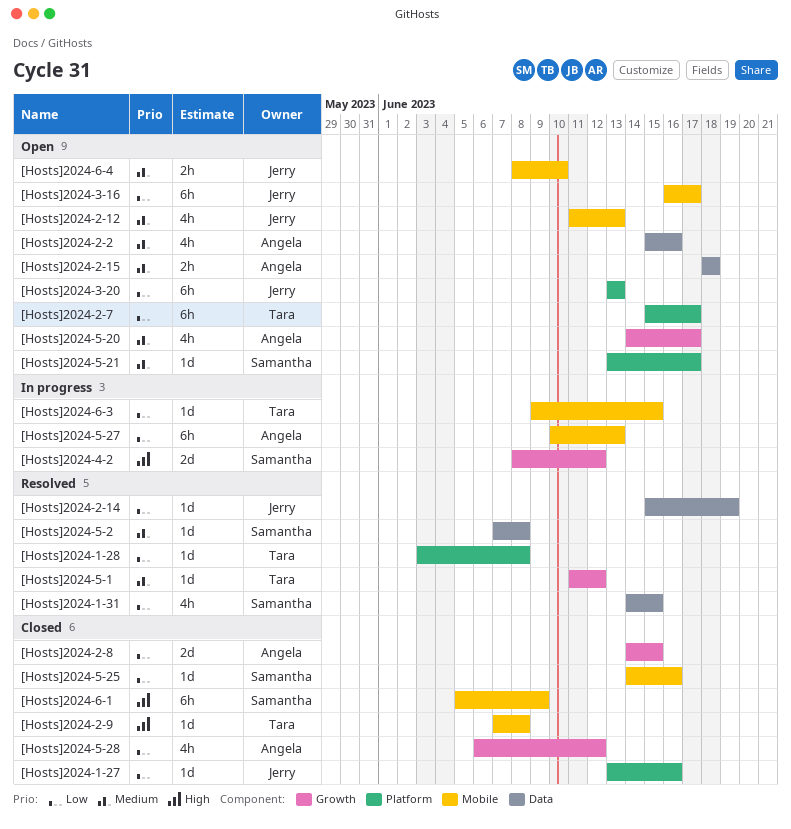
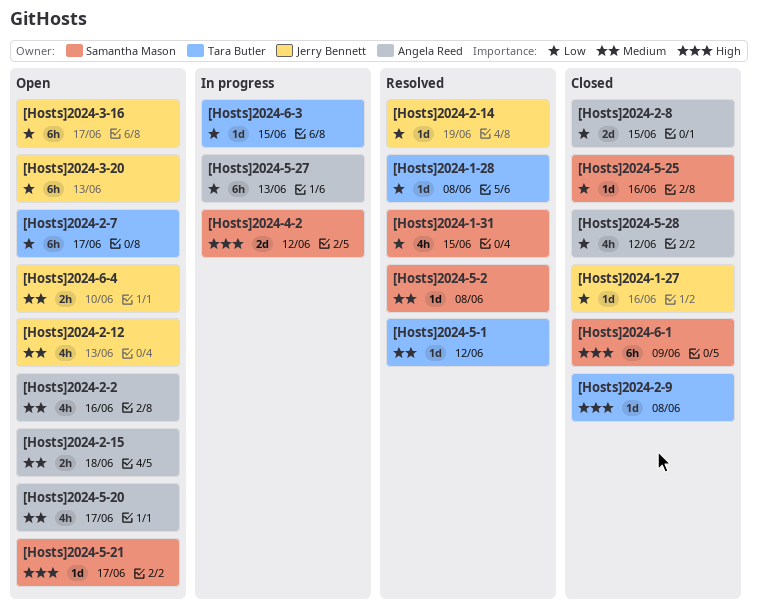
[Hosts]2024-5-21, priority: Medium -> High

